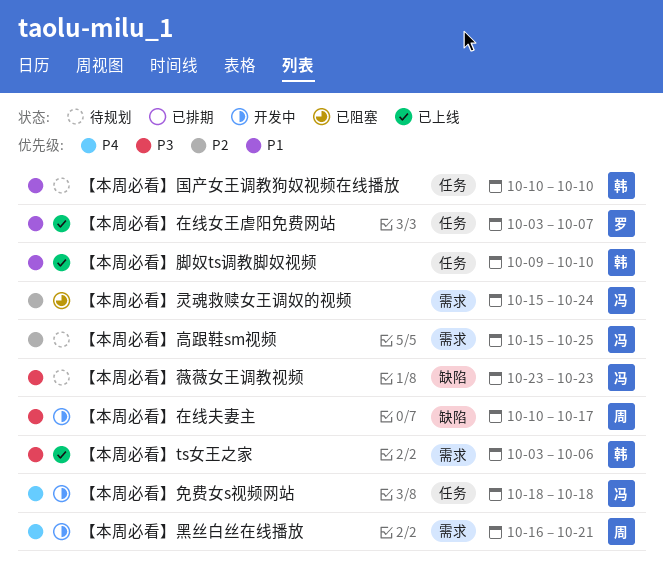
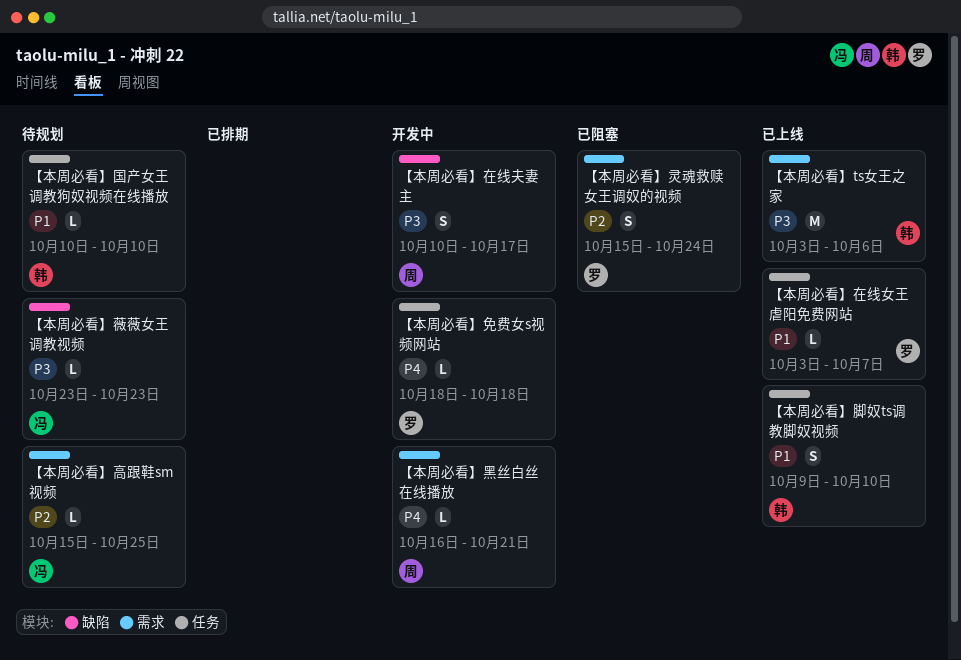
【本周必看】免费女s视频网站, owner: 冯 -> 罗
【本周必看】灵魂救赎女王调奴的视频, owner: 冯 -> 罗

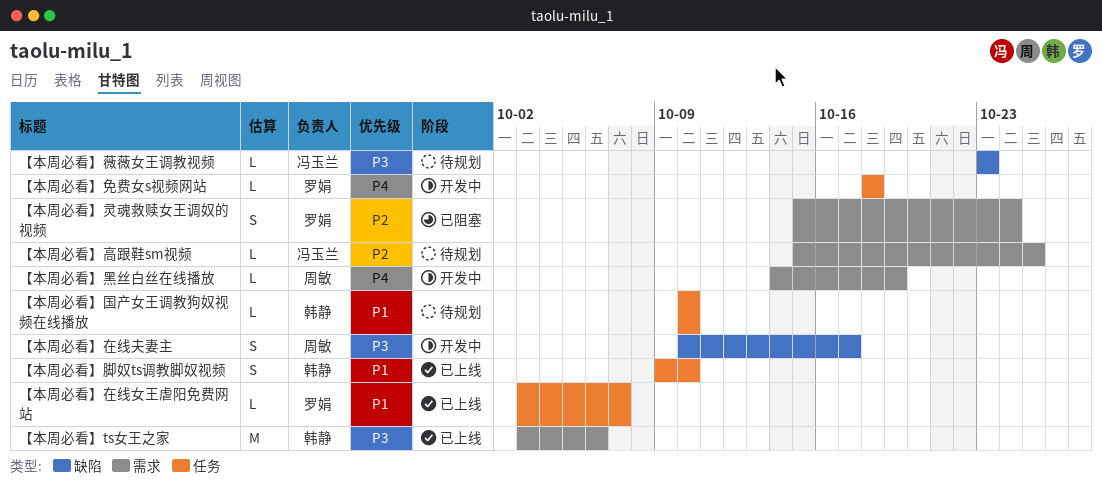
【本周必看】黑丝白丝在线播放, start: Oct 16 -> Oct 14
【本周必看】黑丝白丝在线播放, due: Oct 21 -> Oct 19

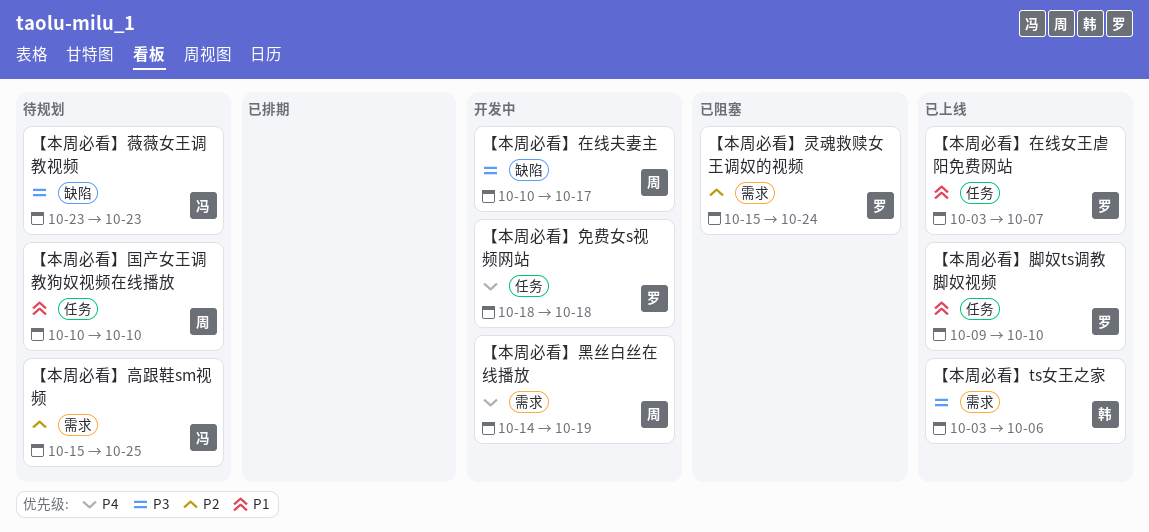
【本周必看】国产女王调教狗奴视频在线播放, owner: 韩静 -> 周敏
【本周必看】脚奴ts调教脚奴视频, owner: 韩静 -> 罗娟

